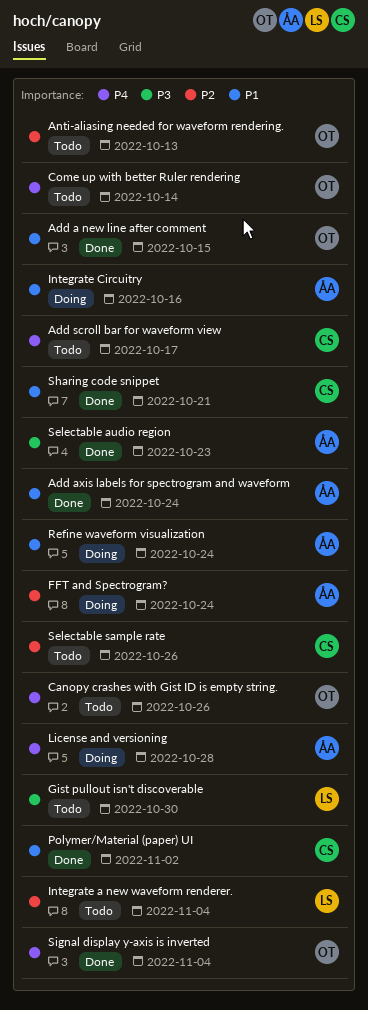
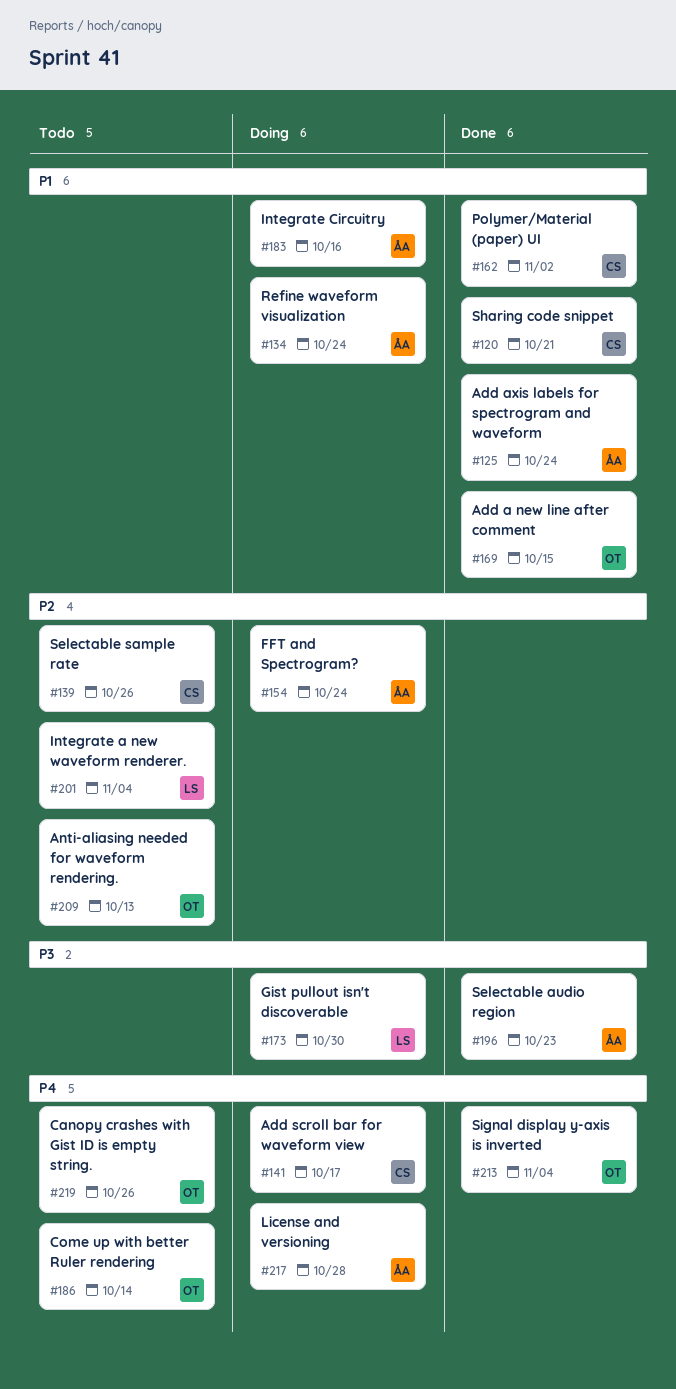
Add scroll bar for waveform view, status: Todo -> Doing
Gist pullout isn't discoverable, status: Todo -> Doing

